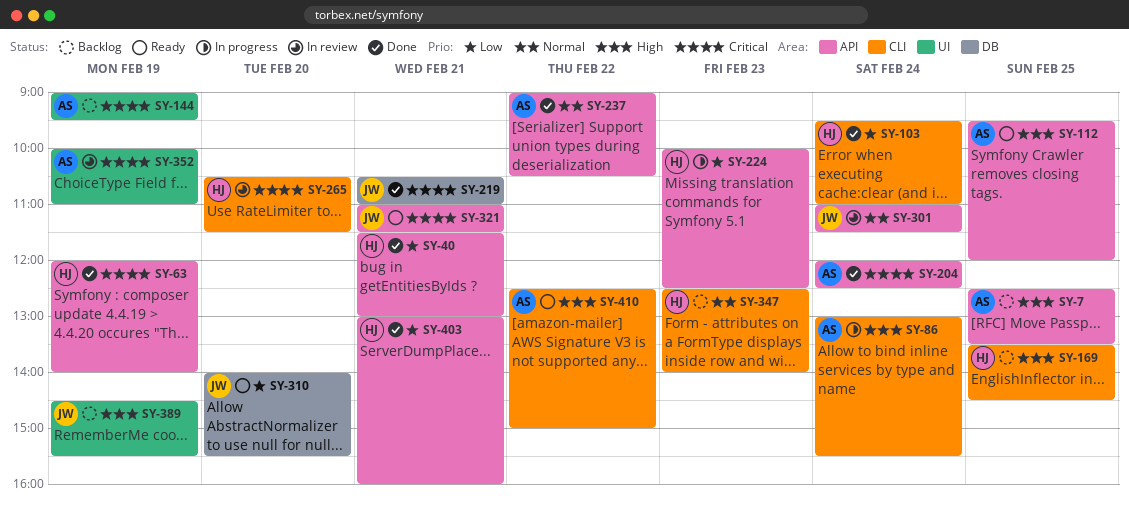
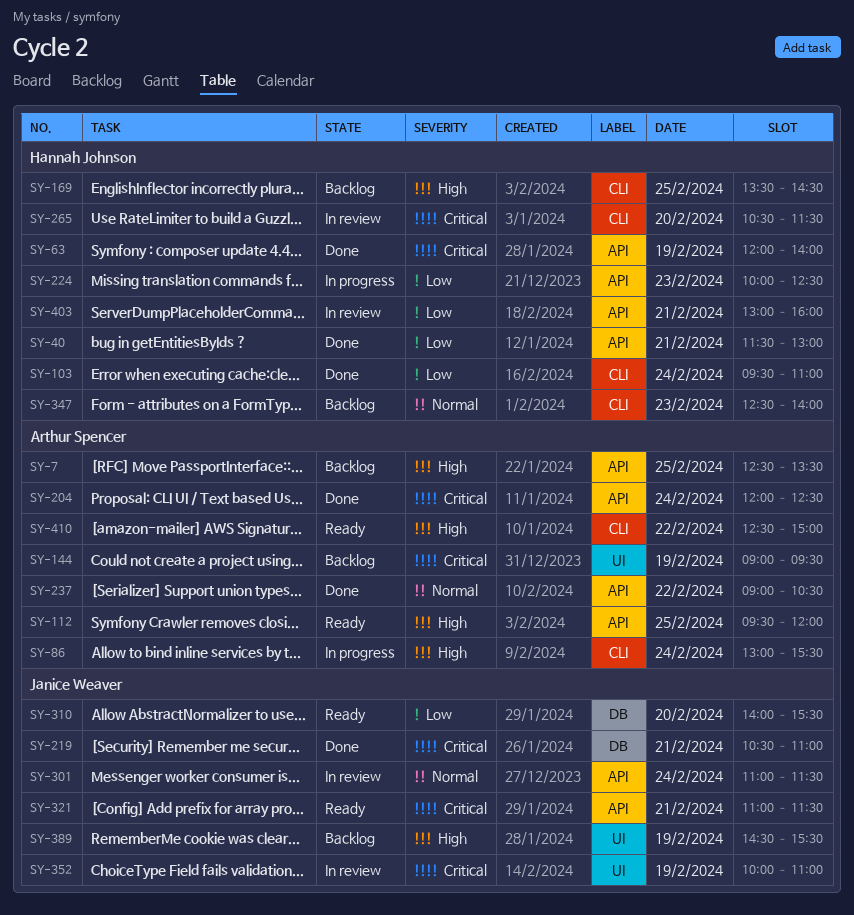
SY-352, owner: Arthur Spencer -> Janice Weaver
SY-403, status: Done -> In review

